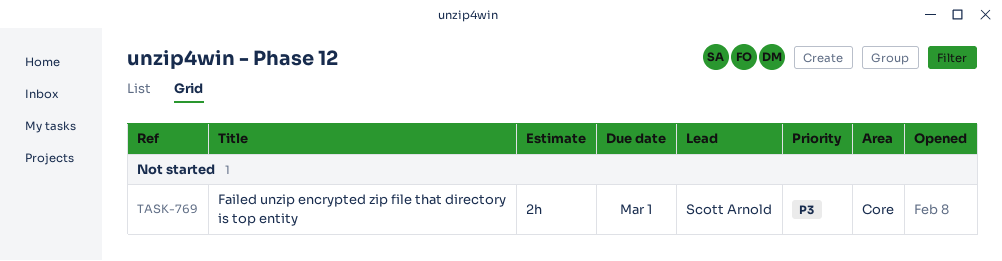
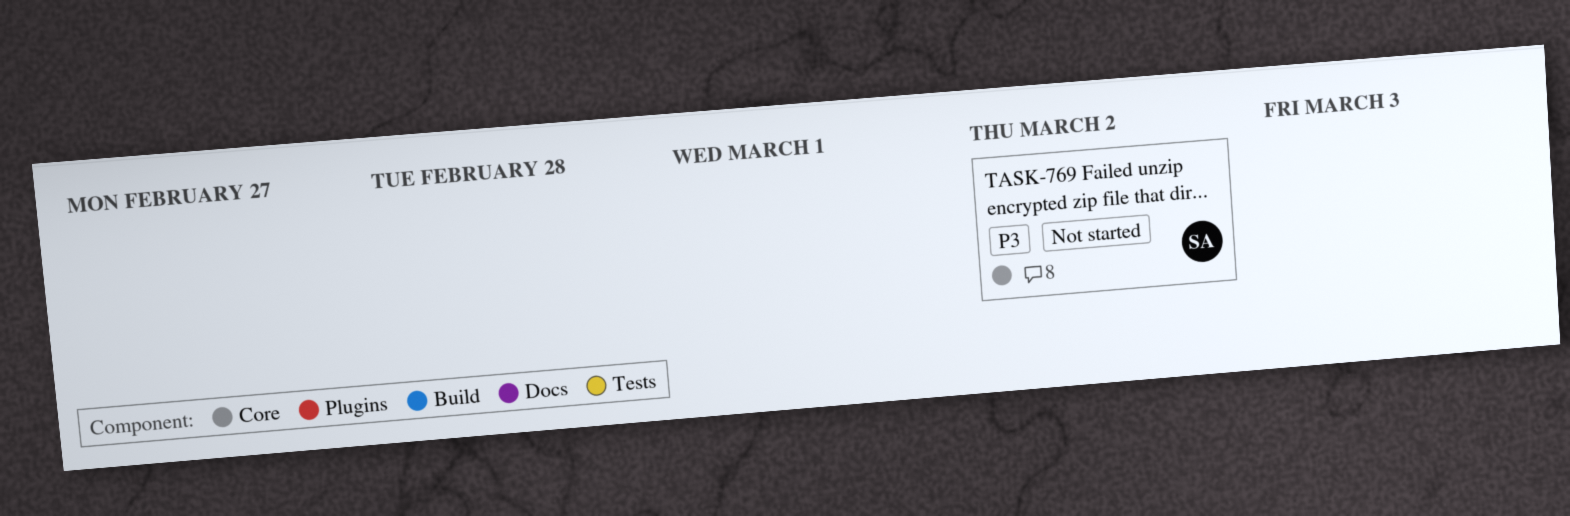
TASK-769, due: Mar 1 -> Mar 2

